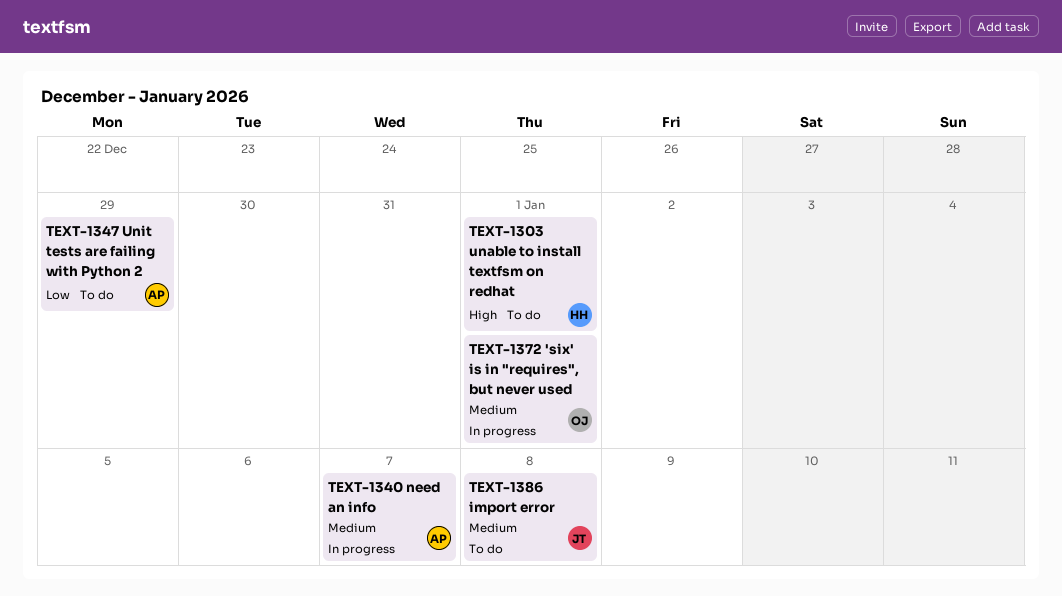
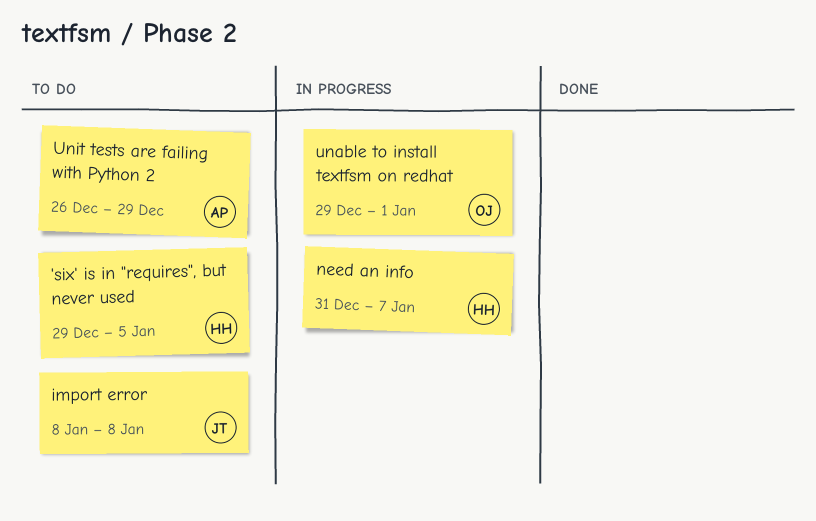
'six' is in "requires", but never used, status: In progress -> To do
'six' is in "requires", but never used, owner: OJ -> HH
'six' is in "requires", but never used, due: Jan 1 -> Jan 5
need an info, owner: AP -> HH
unable to install textfsm on redhat, status: To do -> In progress
unable to install textfsm on redhat, owner: HH -> OJ

